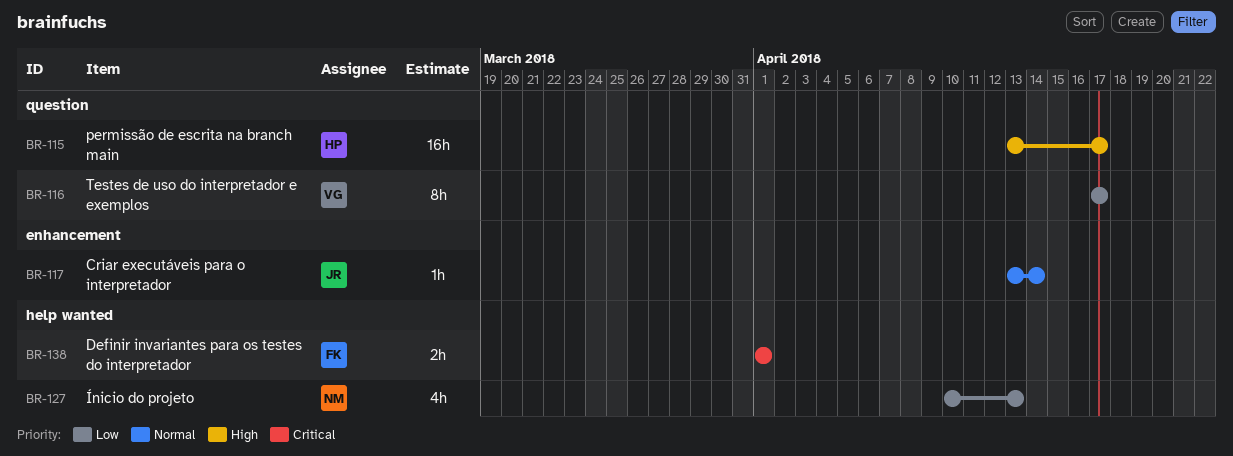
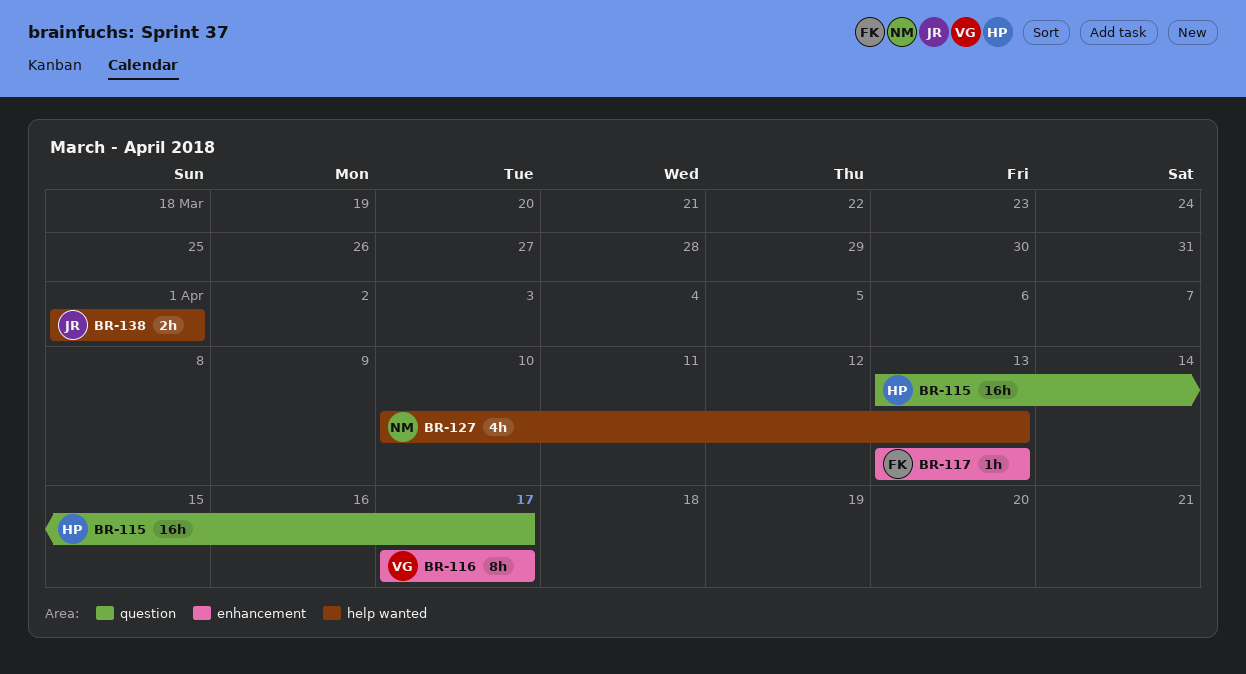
BR-116, label: question -> enhancement
BR-117, owner: JR -> FK
BR-117, due: Apr 14 -> Apr 13
BR-138, owner: FK -> JR

